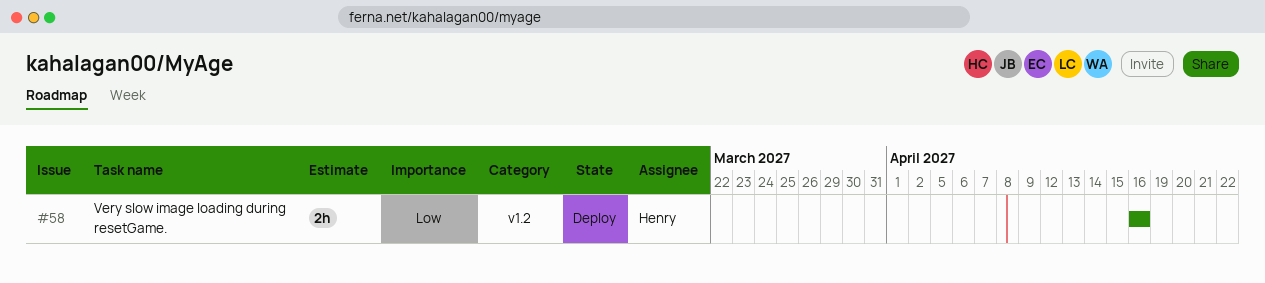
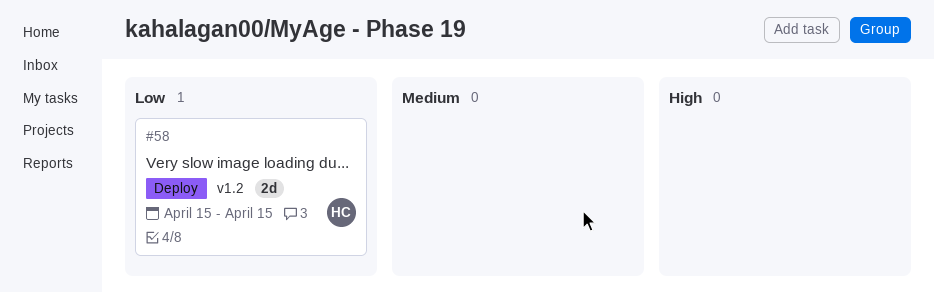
#58, estimate: 2h -> 2d
#58, start: Apr 16 -> Apr 15
#58, due: Apr 16 -> Apr 15

